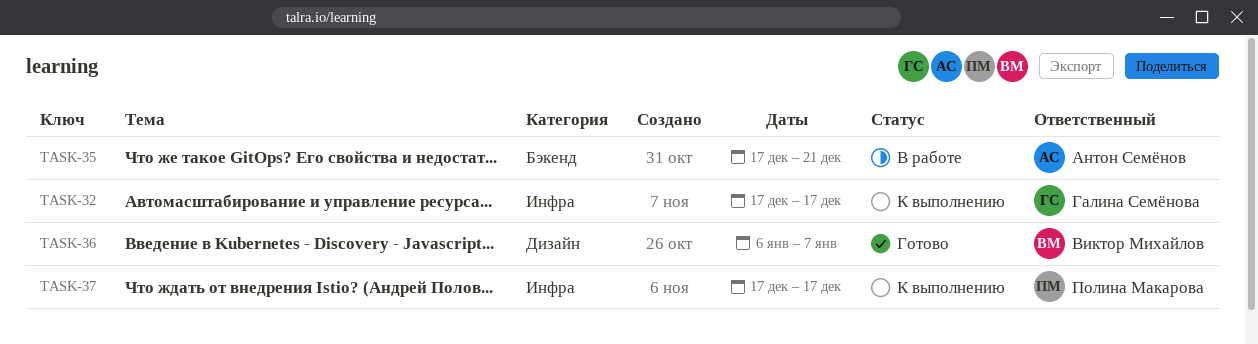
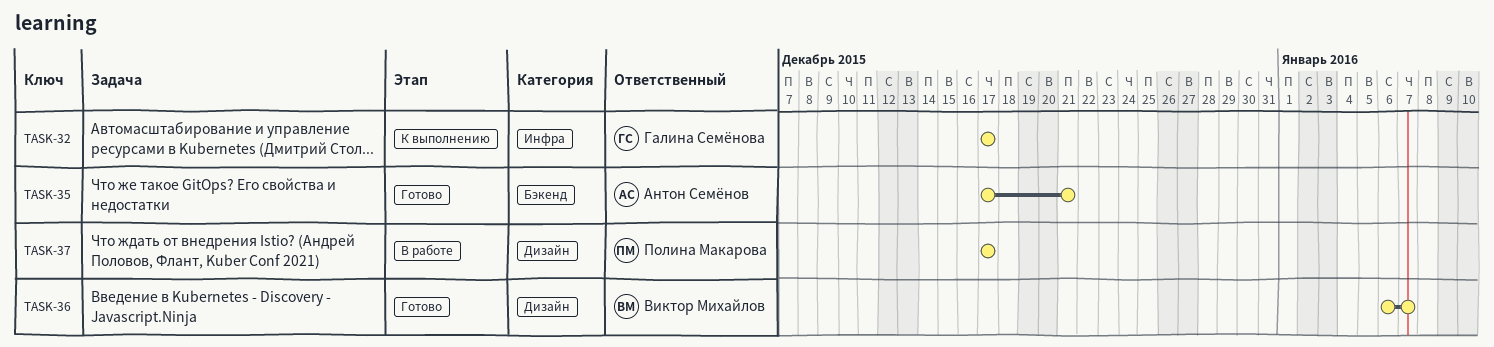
TASK-35, status: В работе -> Готово
TASK-37, status: К выполнению -> В работе
TASK-37, label: Инфра -> Дизайн

